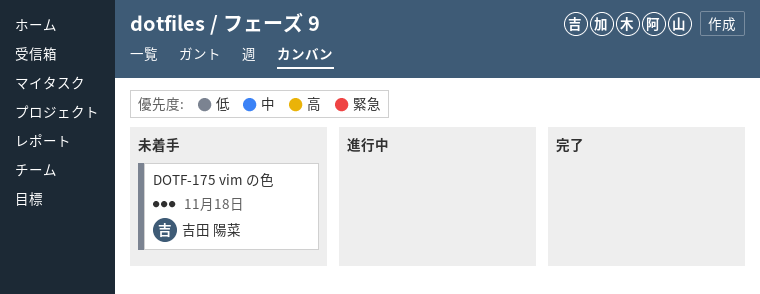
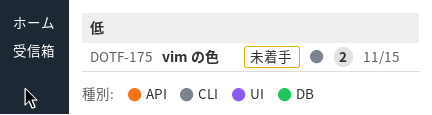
DOTF-175, estimate: 3 -> 2
DOTF-175, due: Nov 18 -> Nov 15

